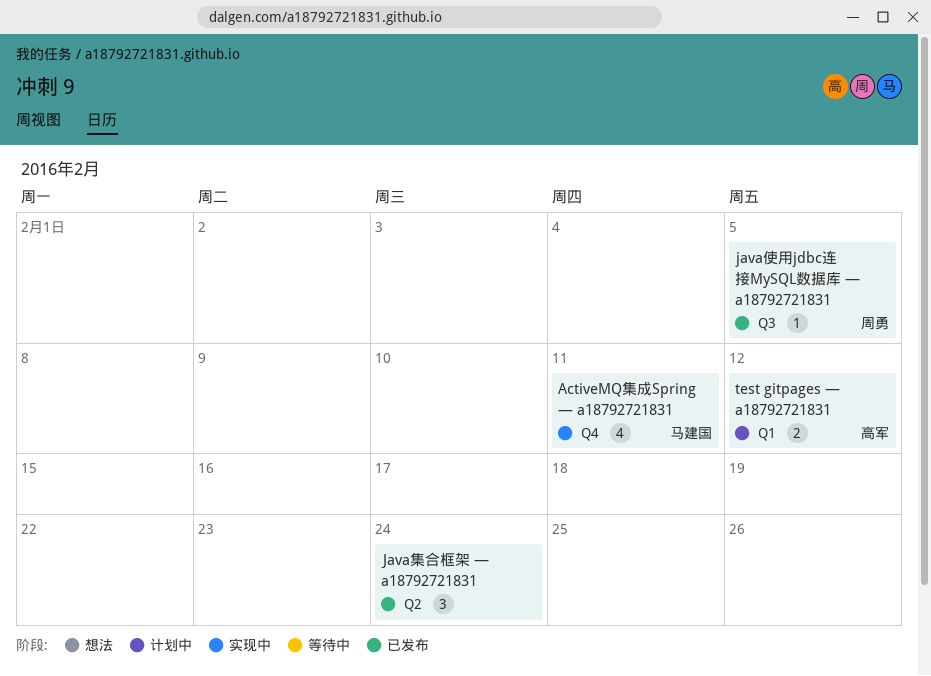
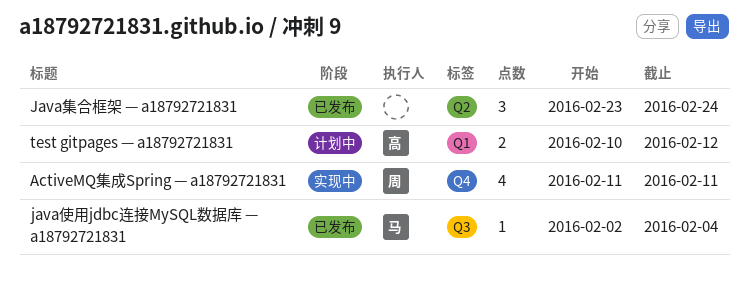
ActiveMQ集成Spring — a18792721831, owner: 马建国 -> 周勇
java使用jdbc连接MySQL数据库 — a18792721831, owner: 周勇 -> 马建国
java使用jdbc连接MySQL数据库 — a18792721831, due: Feb 5 -> Feb 4

